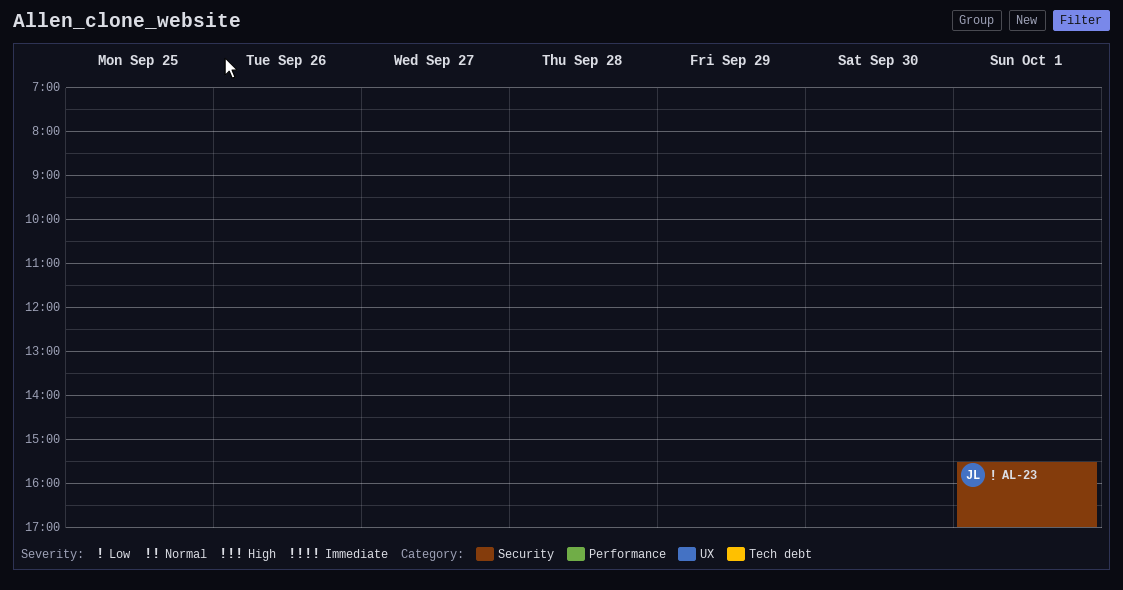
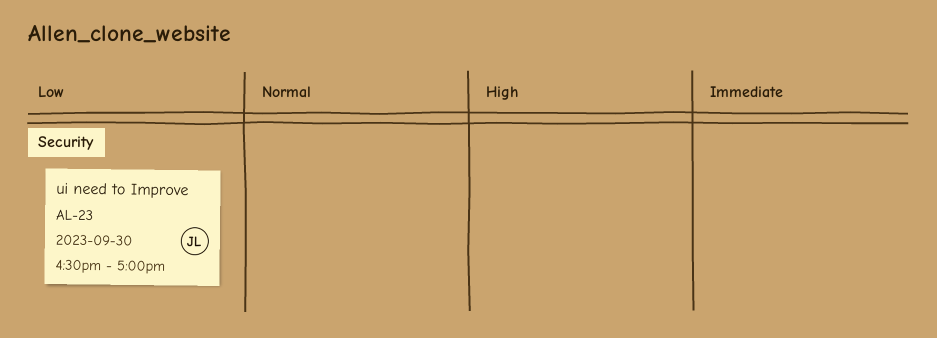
AL-23, day: Oct 1 -> Sep 30
AL-23, begins: 15:30 -> 16:30

